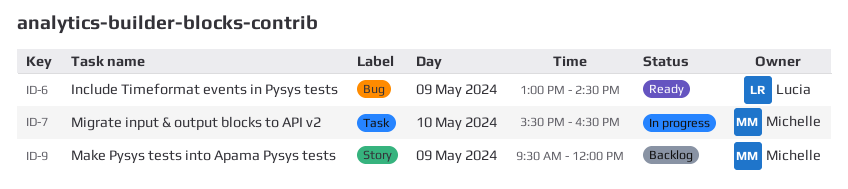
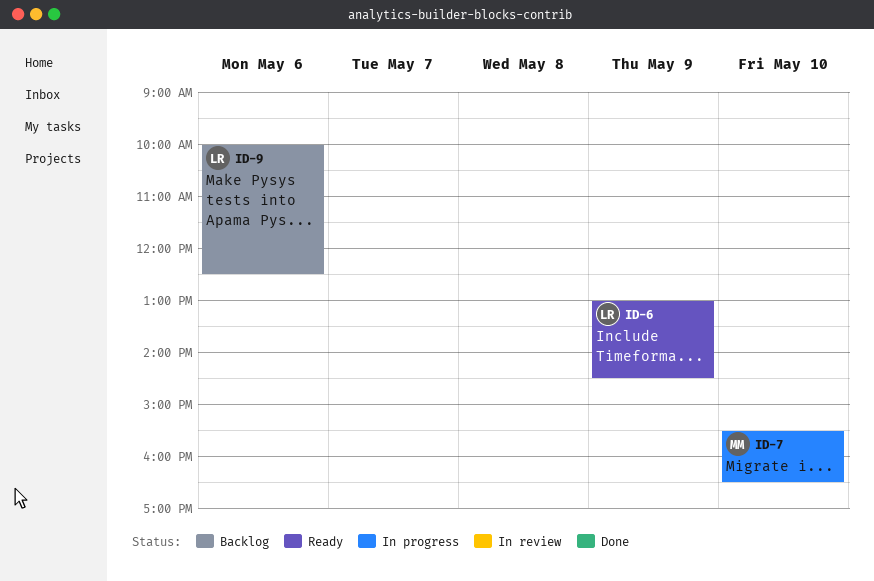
ID-9, owner: Michelle -> Lucia
ID-9, day: May 9 -> May 6
ID-9, begins: 09:30 -> 10:00
ID-9, ends: 12:00 -> 12:30

